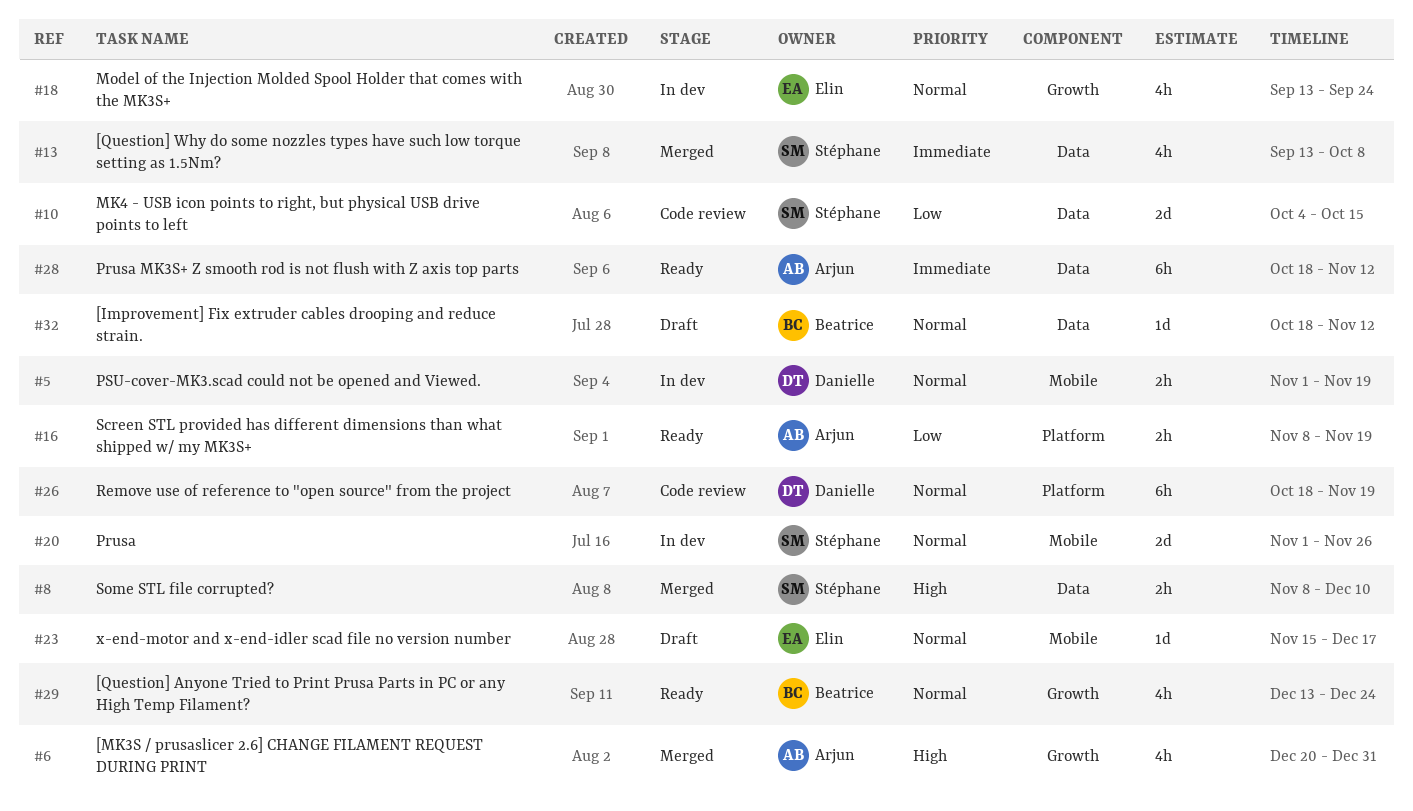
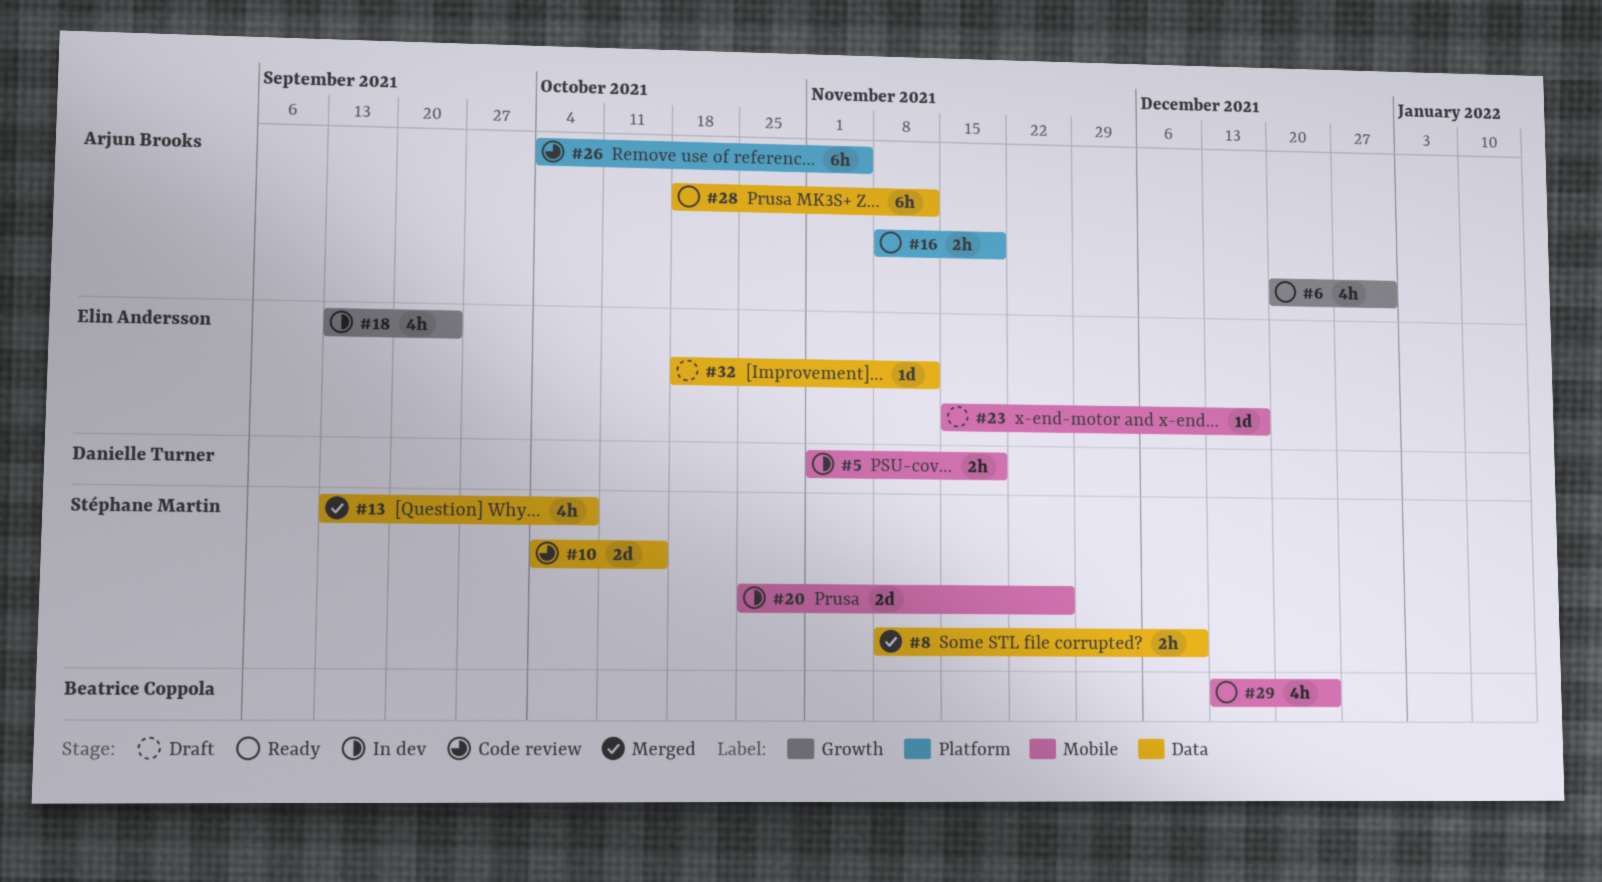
#6, status: Merged -> Ready
#20, start: Nov 1 -> Oct 25
#26, owner: Danielle Turner -> Arjun Brooks
#26, start: Oct 18 -> Oct 4
#26, due: Nov 19 -> Nov 5
#29, label: Growth -> Mobile
#32, owner: Beatrice Coppola -> Elin Andersson

